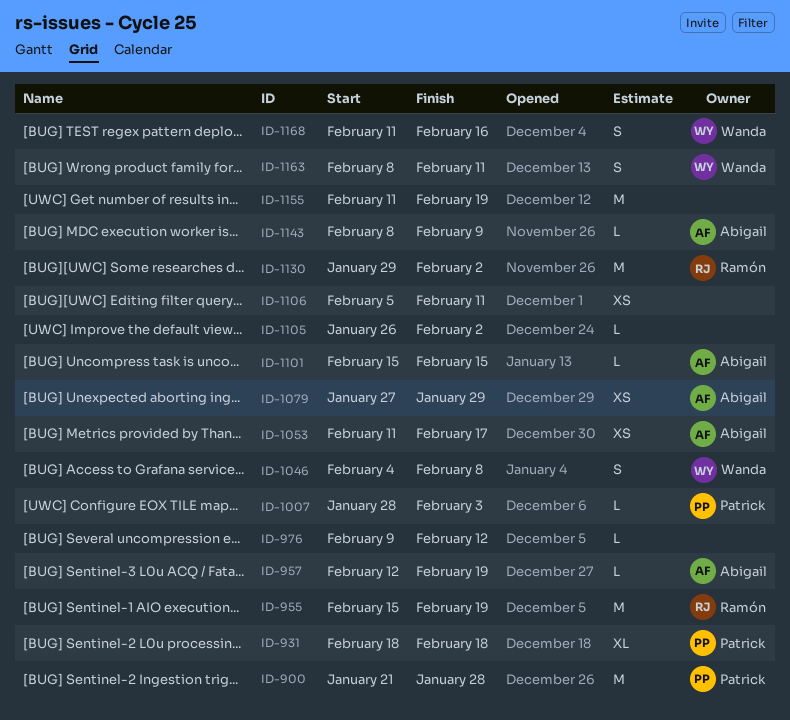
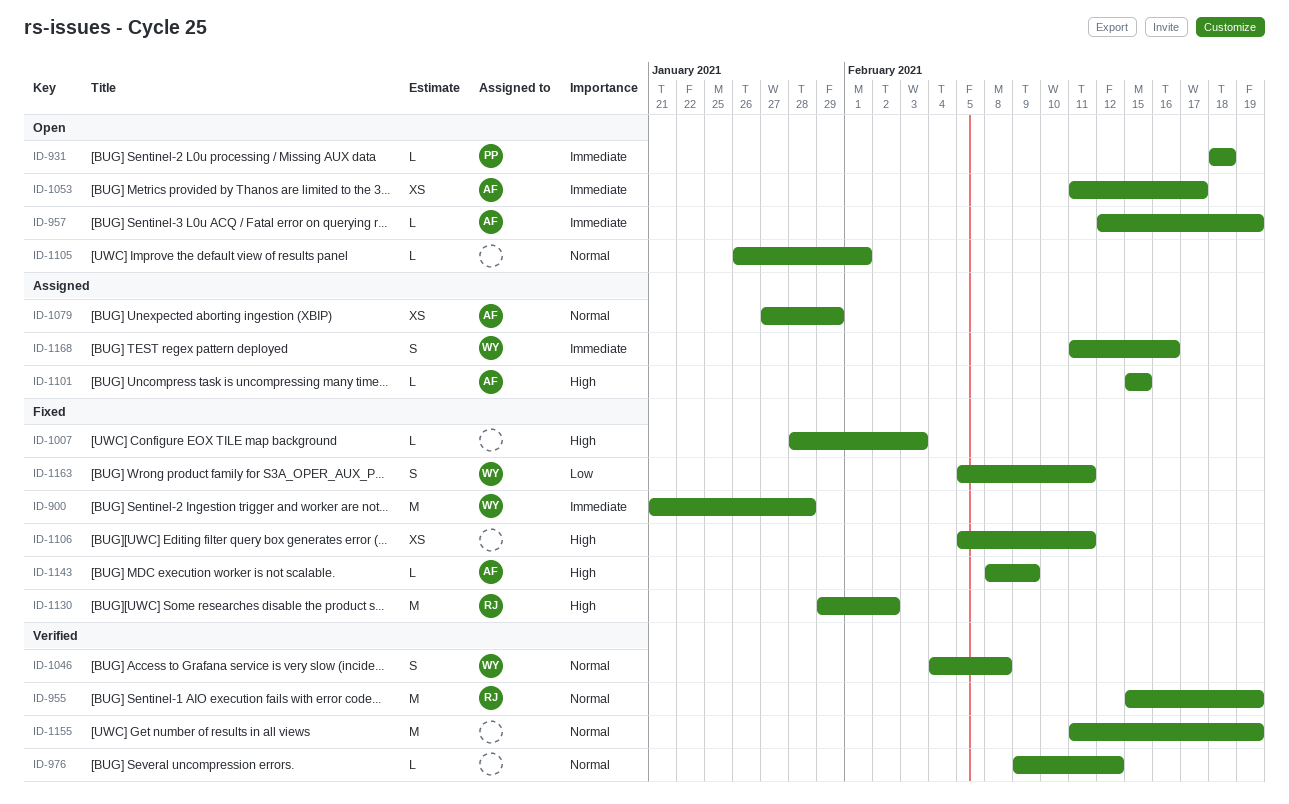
ID-900, owner: Patrick -> Wanda
ID-931, estimate: XL -> L
ID-1007, owner: Patrick -> none
ID-1105, due: Feb 2 -> Feb 1
ID-1163, start: Feb 8 -> Feb 5

